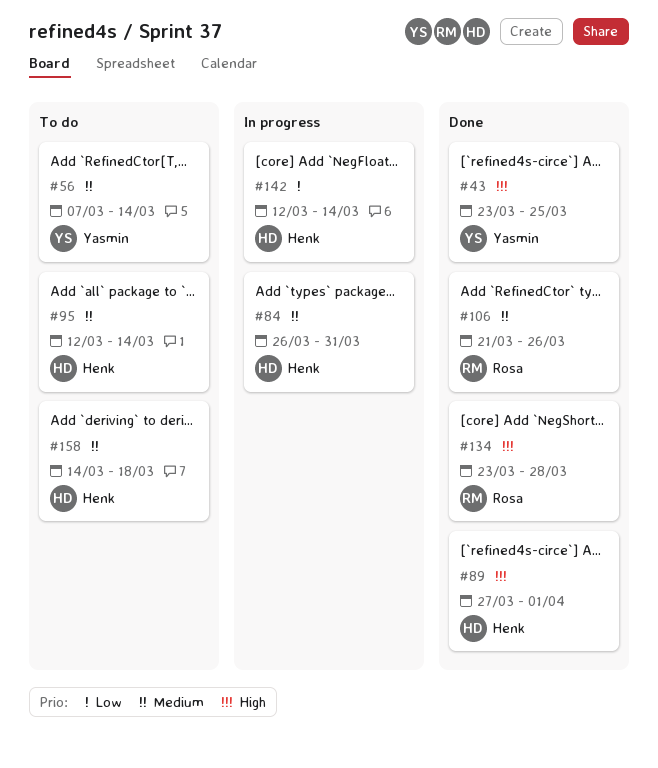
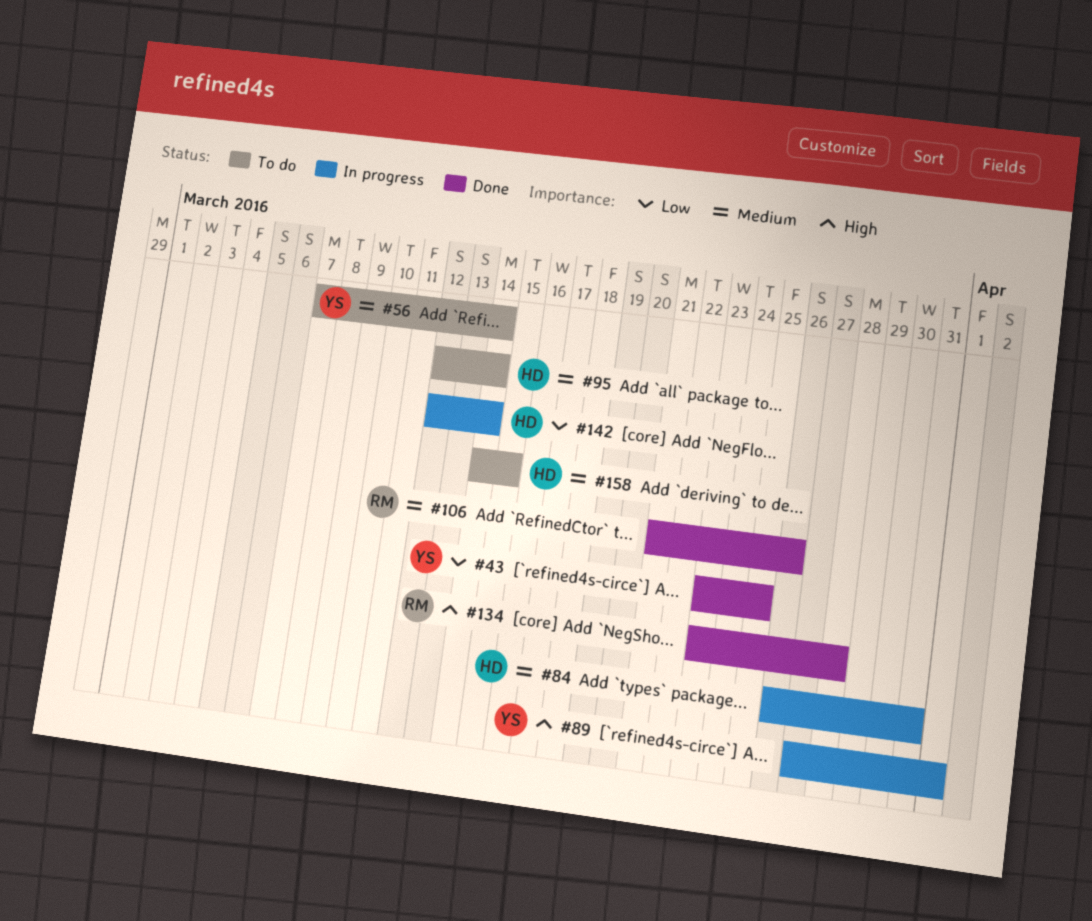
#43, priority: High -> Low
#89, status: Done -> In progress
#89, owner: Henk -> Yasmin
#158, due: Mar 18 -> Mar 15

